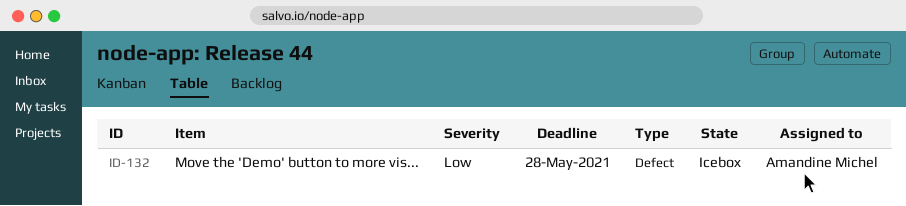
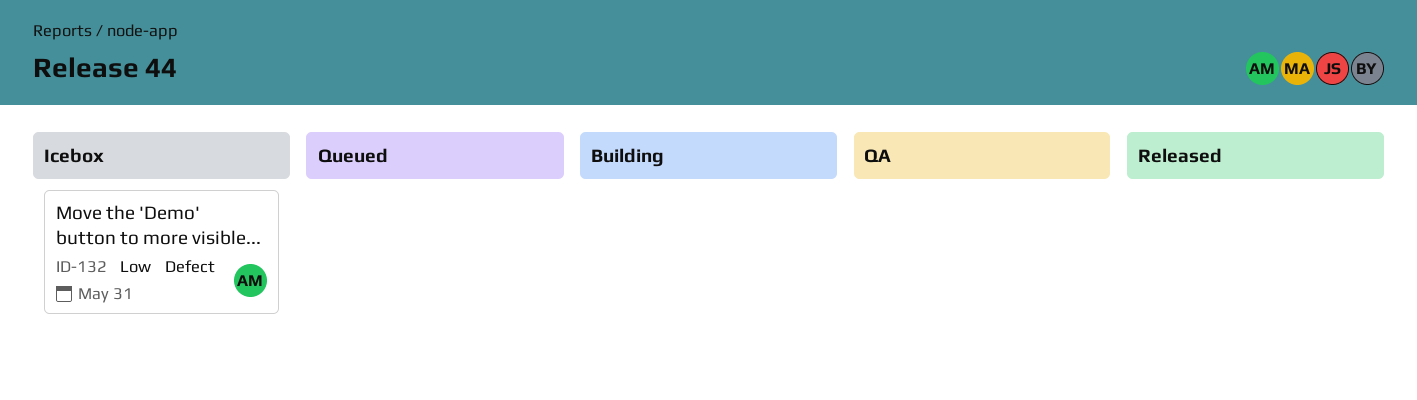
ID-132, due: May 28 -> May 31

